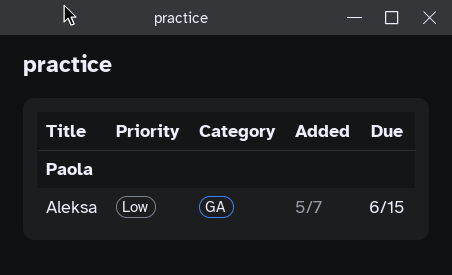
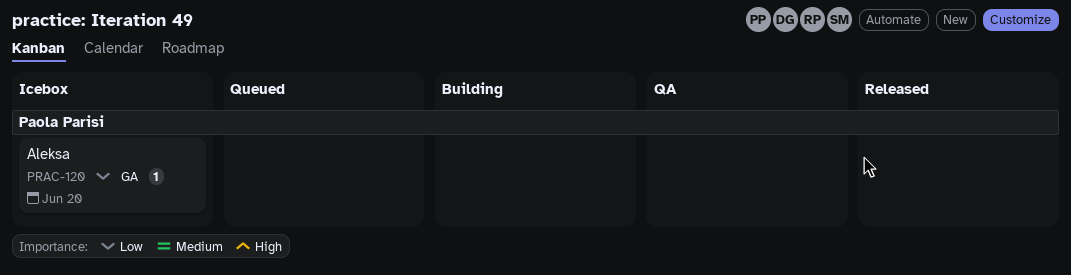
Aleksa, due: Jun 15 -> Jun 20

